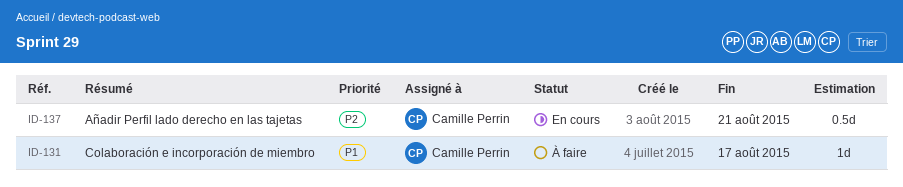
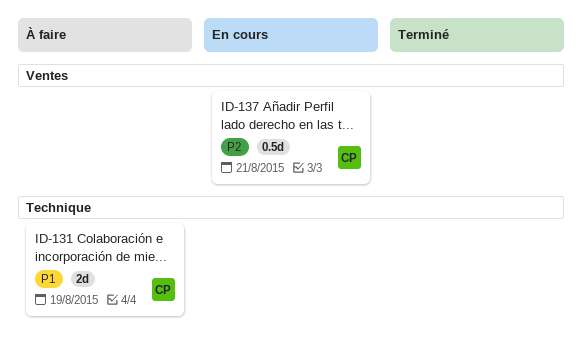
ID-131, estimate: 1d -> 2d
ID-131, due: Aug 17 -> Aug 19

